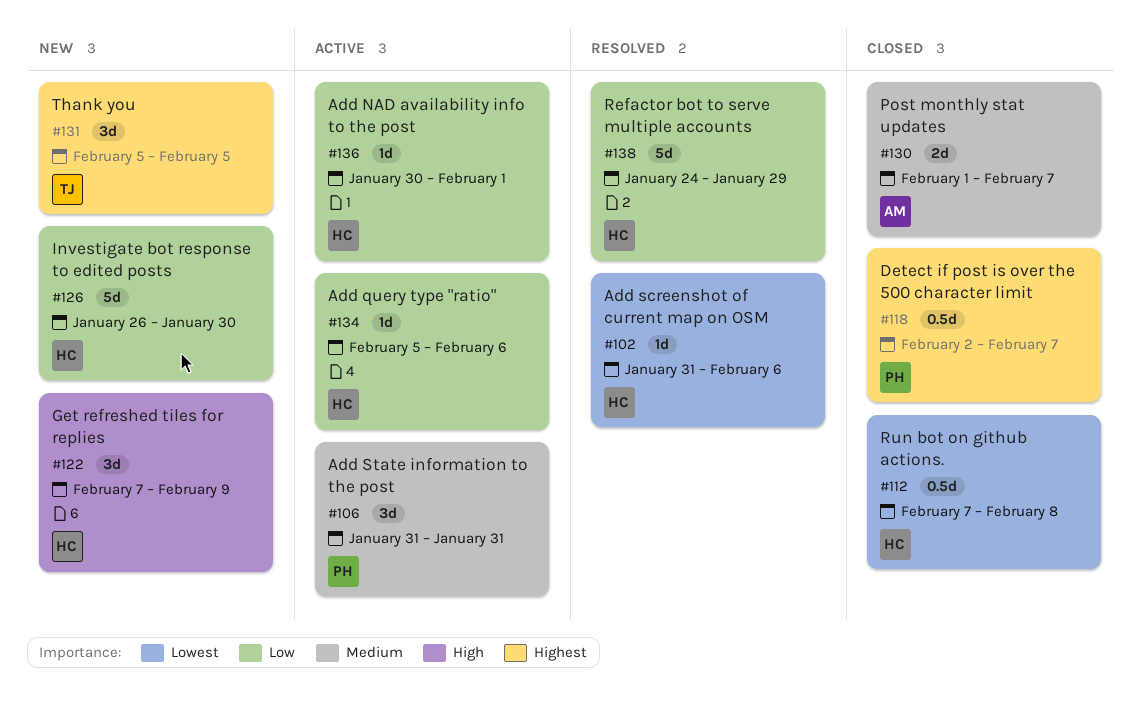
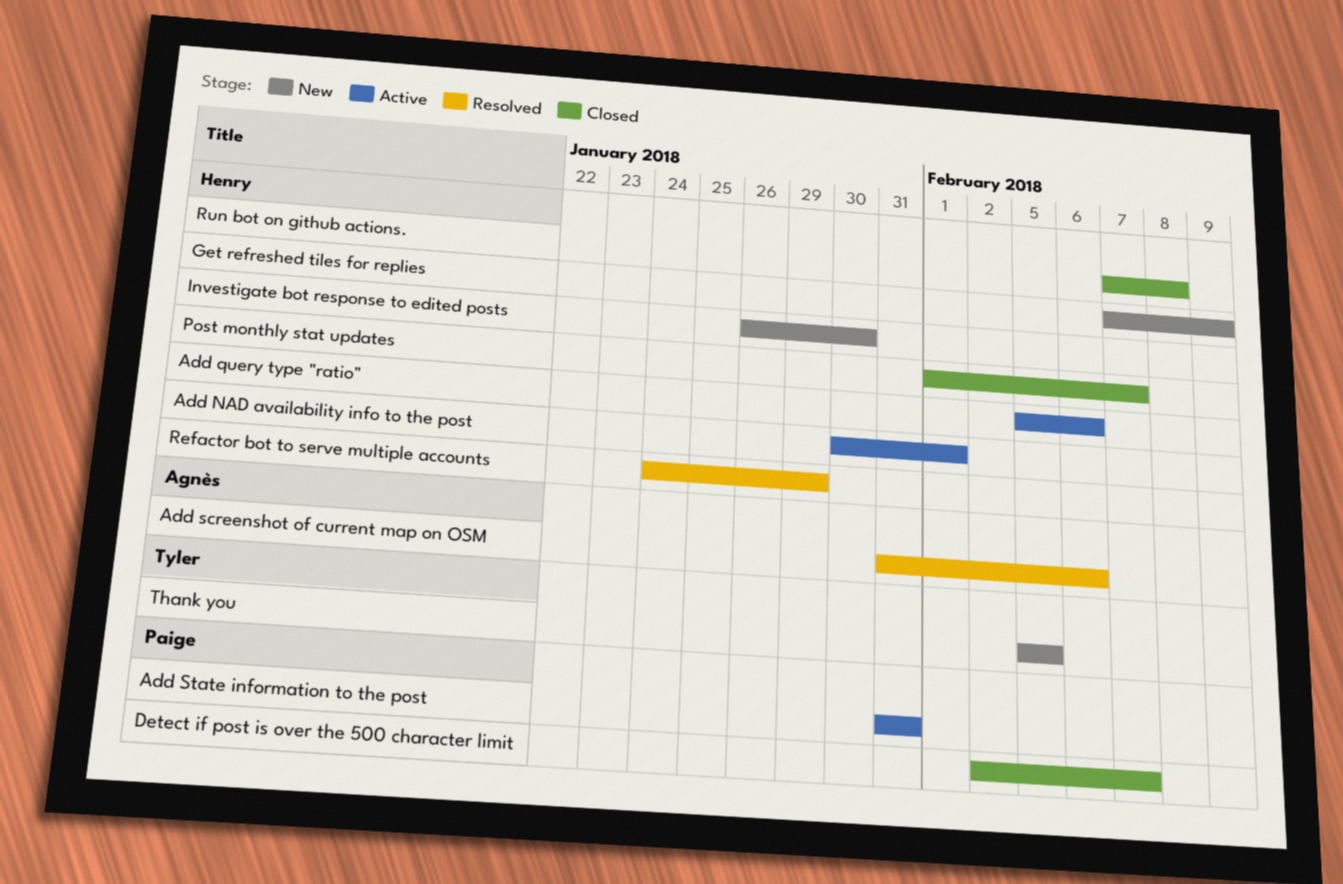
Add screenshot of current map on OSM, owner: Henry -> Agnès
Post monthly stat updates, owner: Agnès -> Henry

